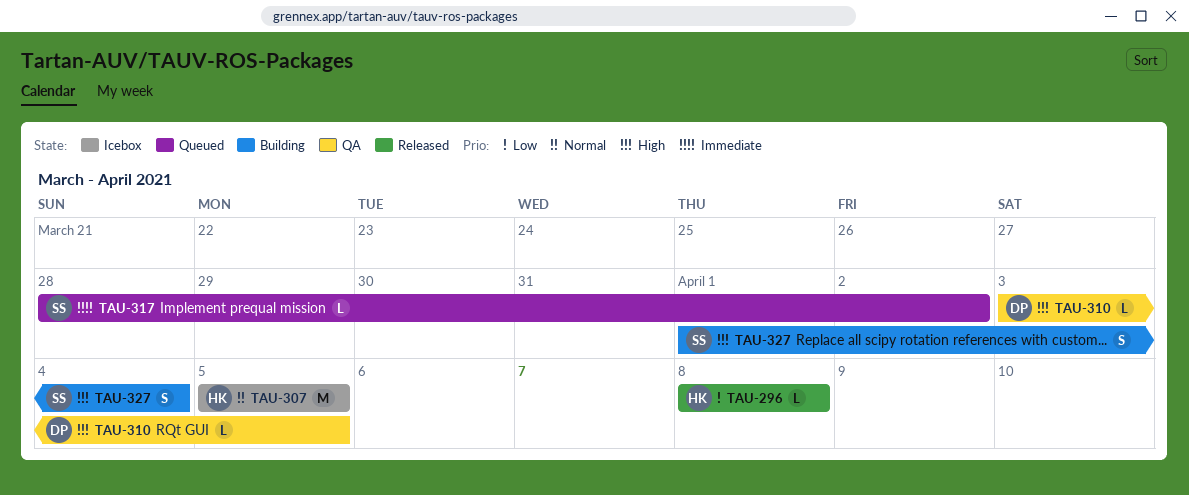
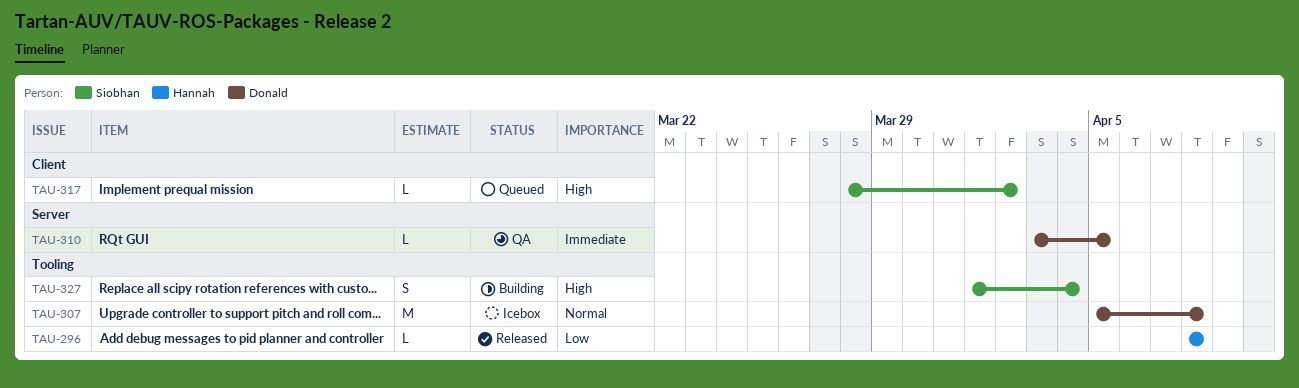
TAU-307, owner: Hannah -> Donald
TAU-307, due: Apr 5 -> Apr 8
TAU-310, priority: High -> Immediate
TAU-317, priority: Immediate -> High

